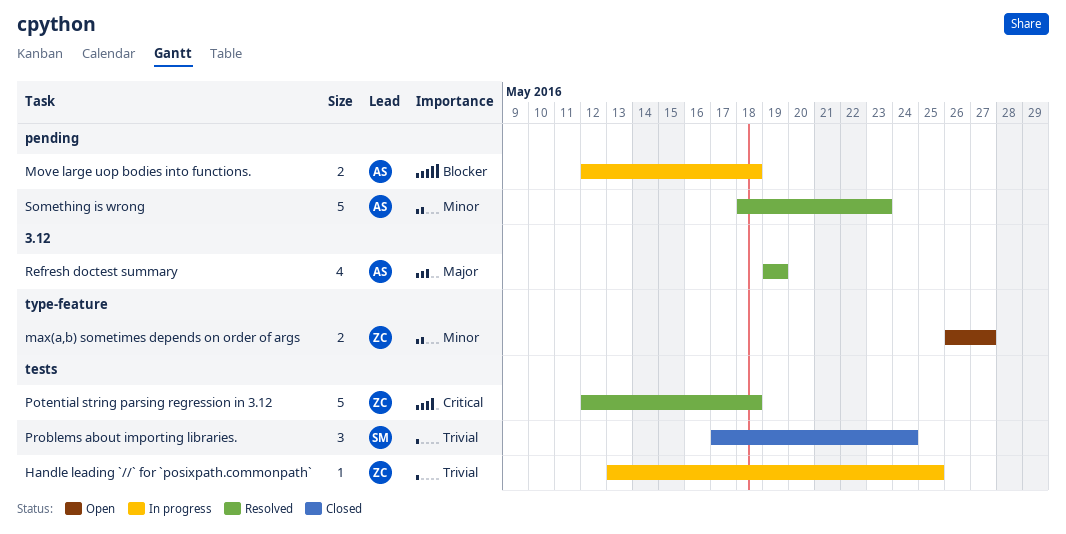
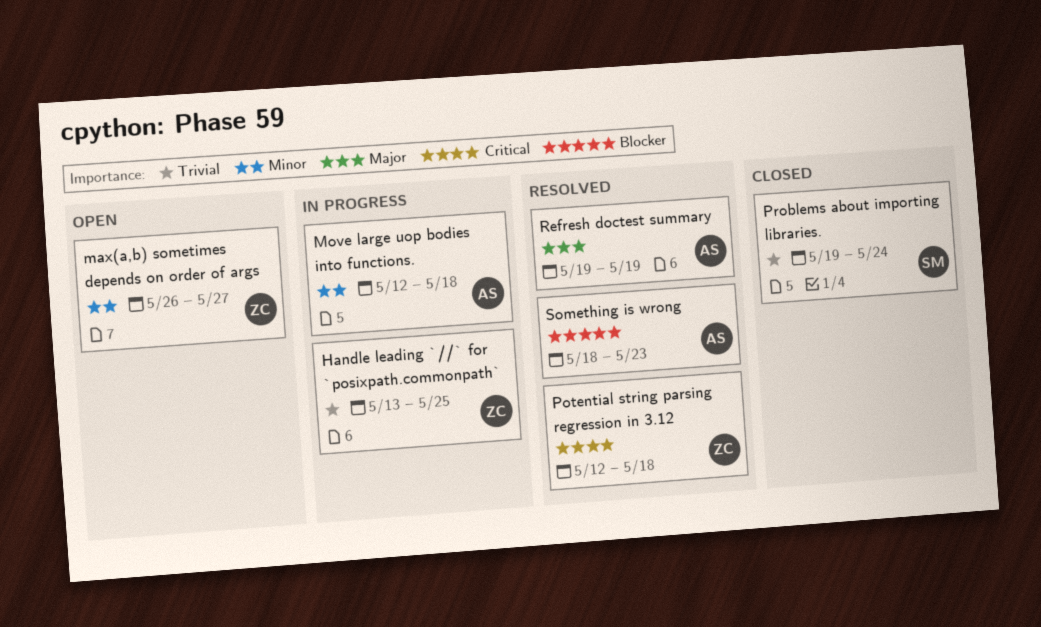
Move large uop bodies into functions., priority: Blocker -> Minor
Problems about importing libraries., start: May 17 -> May 19
Something is wrong, priority: Minor -> Blocker

